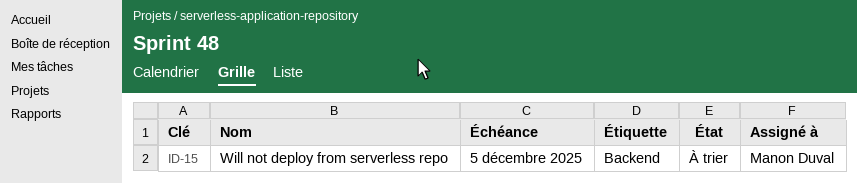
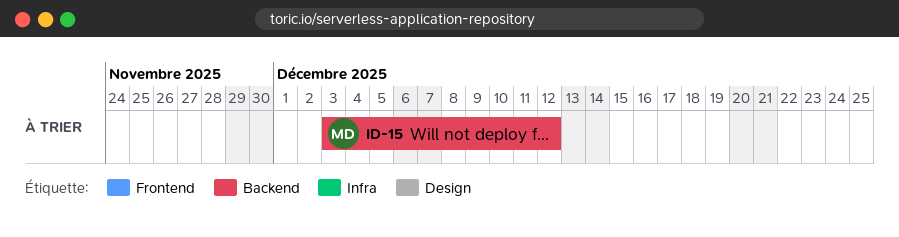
ID-15, due: Dec 5 -> Dec 12

